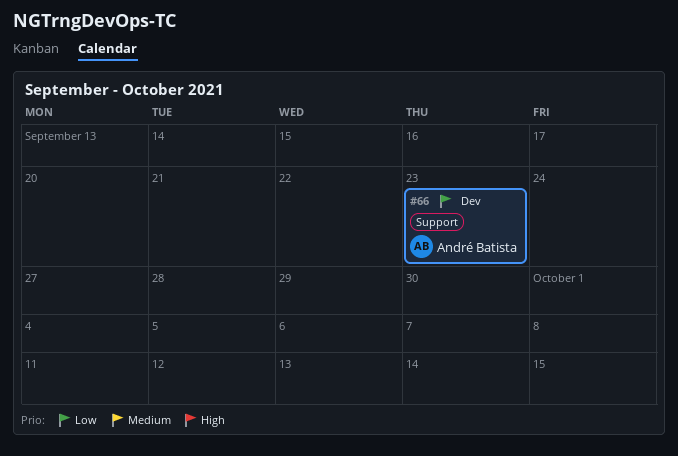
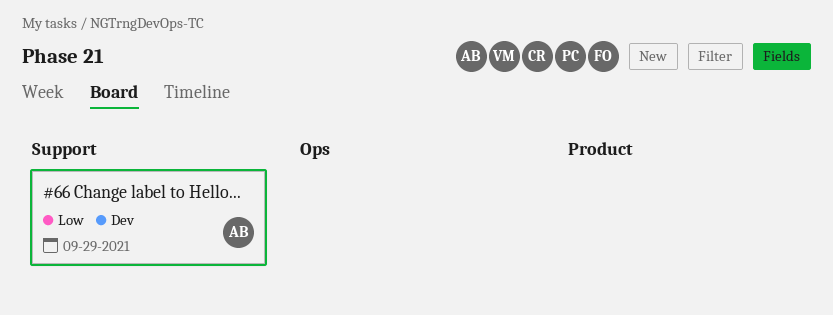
#66, due: Sep 23 -> Sep 29

